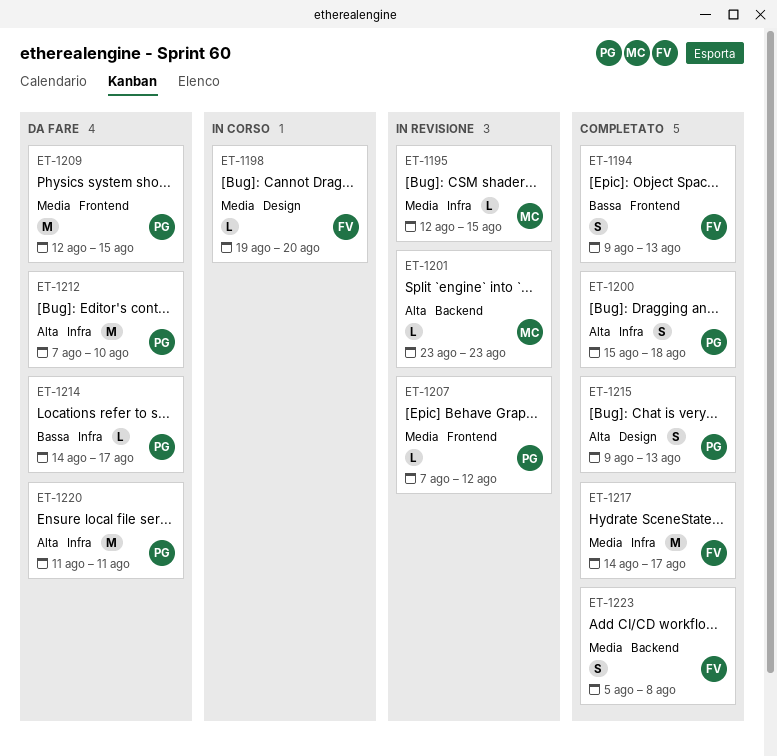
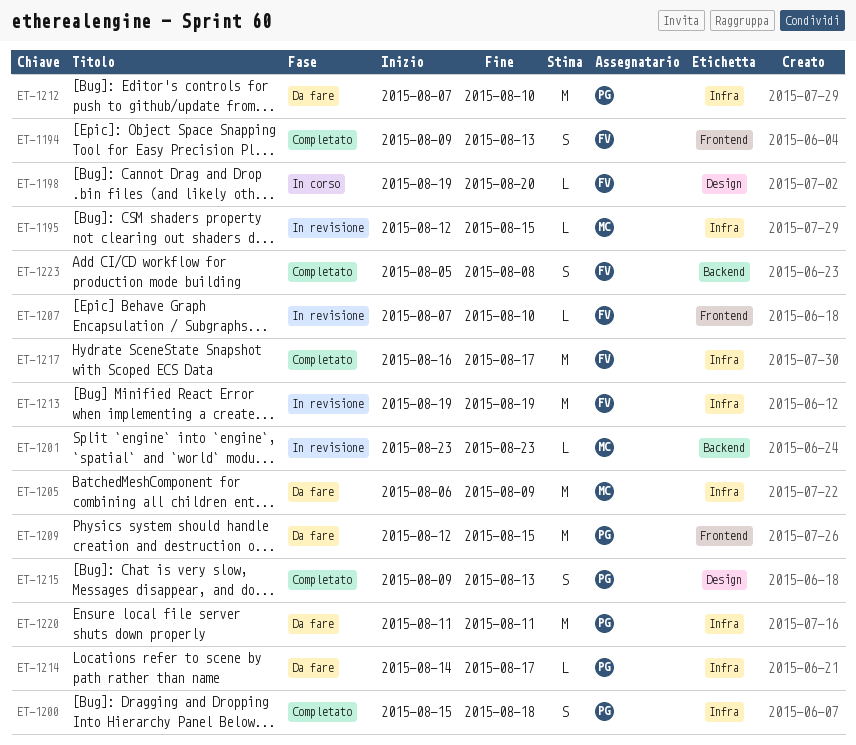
ET-1205: none -> present
ET-1207, owner: PG -> FV
ET-1207, due: Aug 12 -> Aug 10
ET-1213: none -> present
ET-1217, start: Aug 14 -> Aug 16

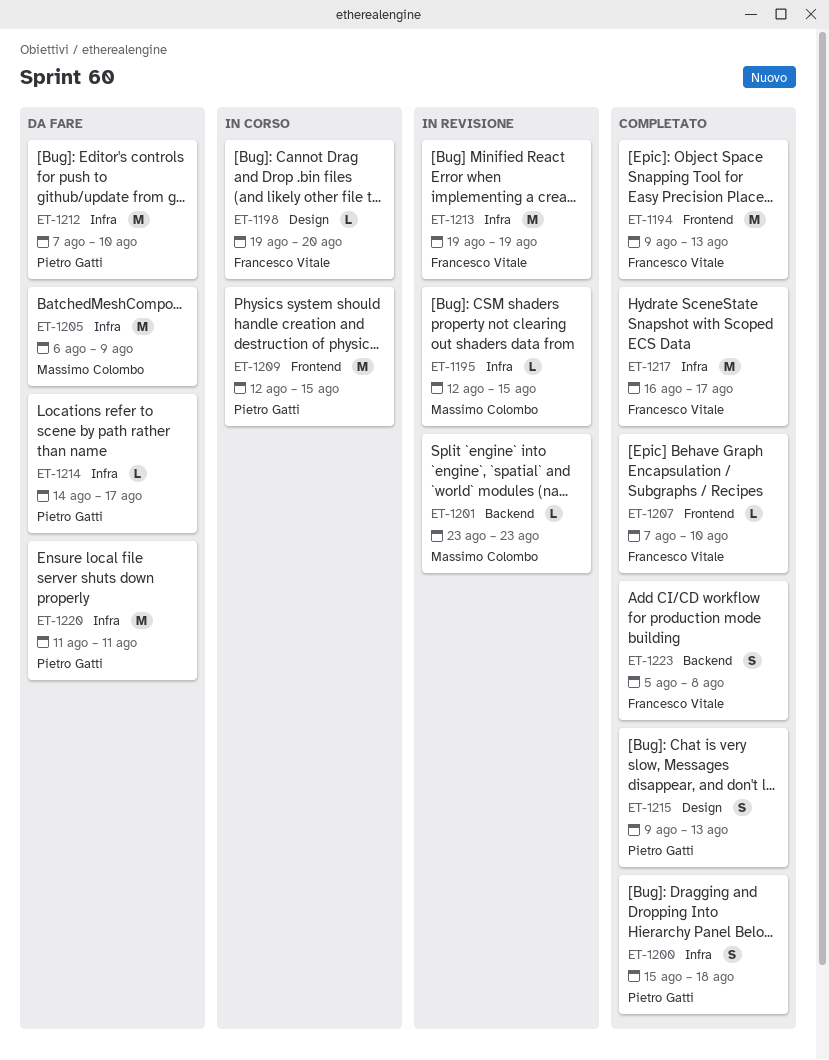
ET-1194, estimate: S -> M
ET-1207, status: In revisione -> Completato
ET-1209, status: Da fare -> In corso

